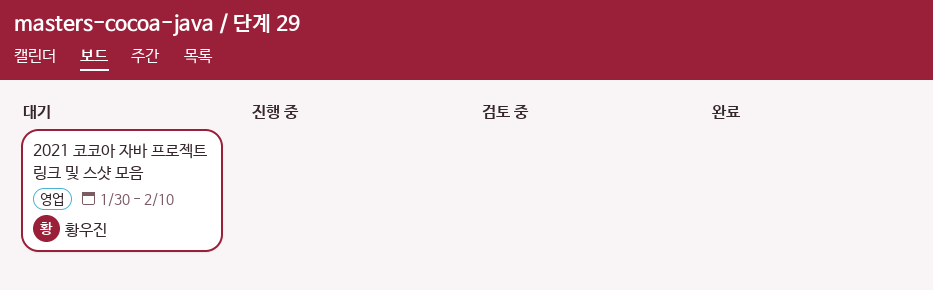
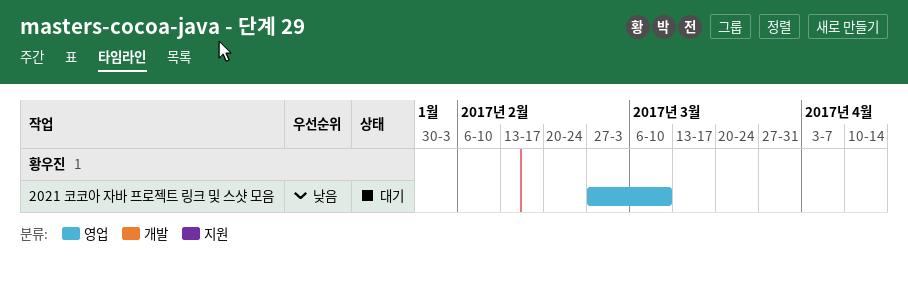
2021 코코아 자바 프로젝트 링크 및 스샷 모음, start: Jan 30 -> Feb 27
2021 코코아 자바 프로젝트 링크 및 스샷 모음, due: Feb 10 -> Mar 10

